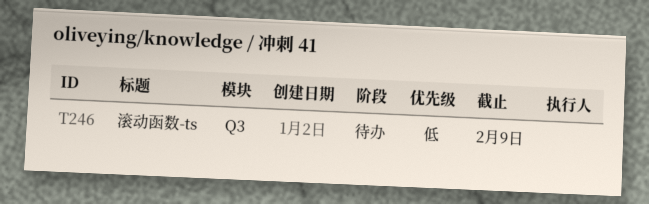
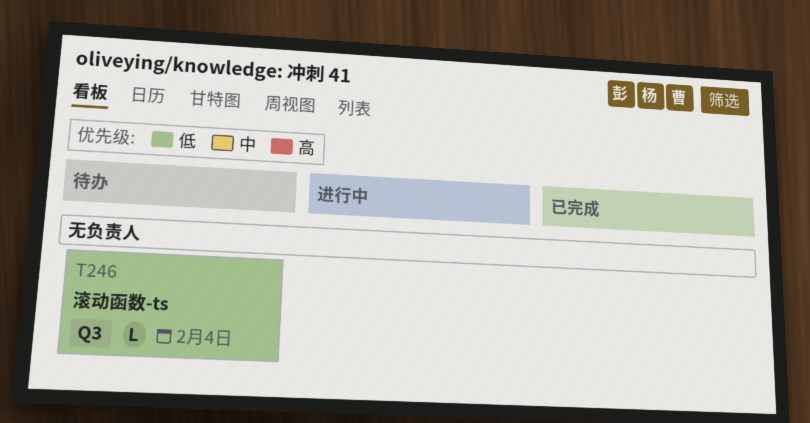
T246, due: Feb 9 -> Feb 4

